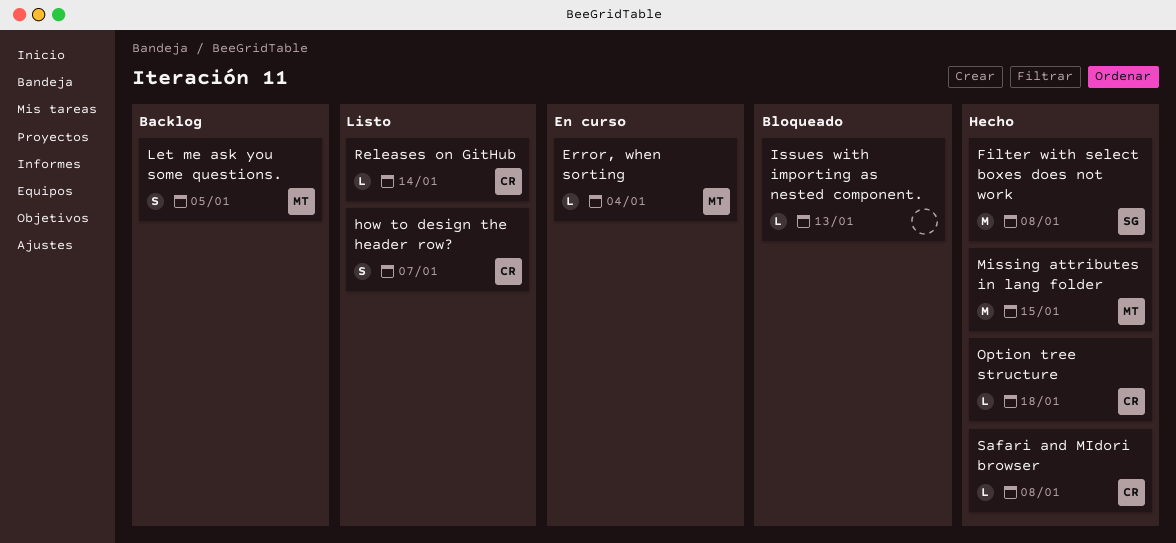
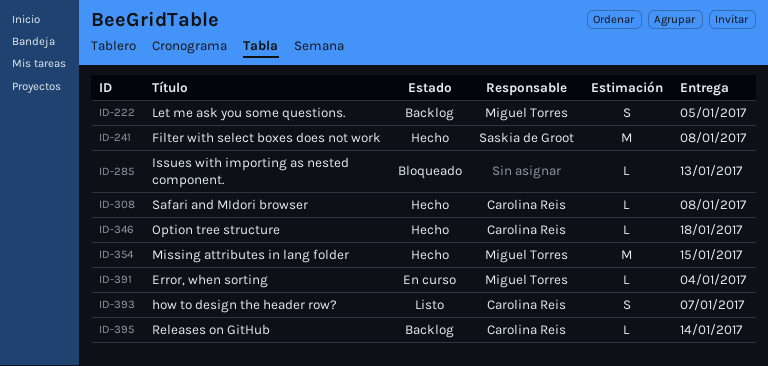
Releases on GitHub, status: Listo -> Backlog

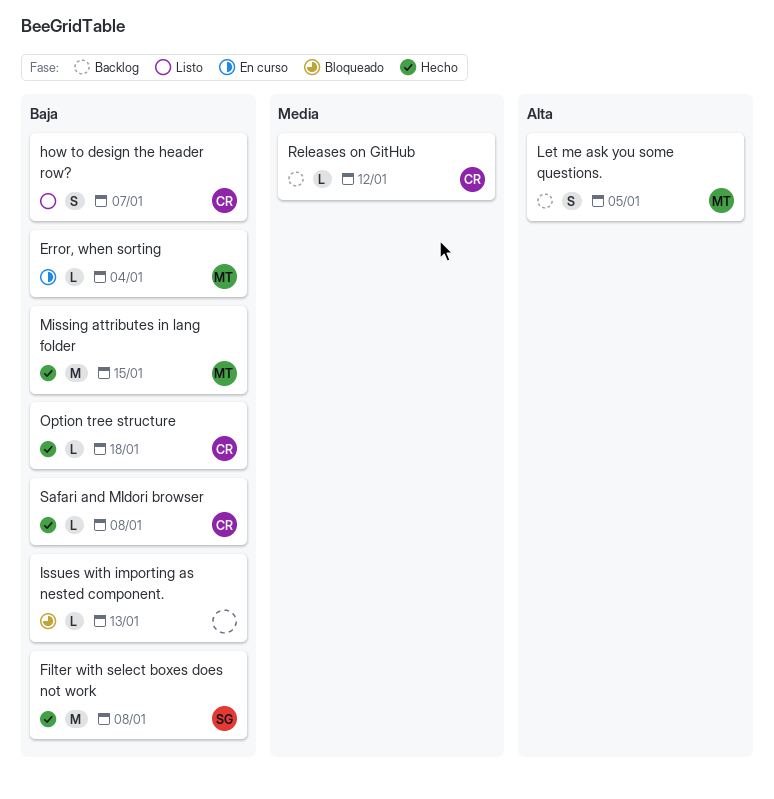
Releases on GitHub, due: Jan 14 -> Jan 12

